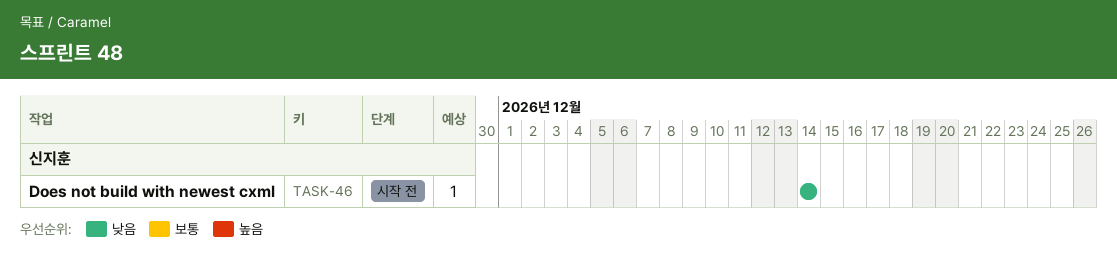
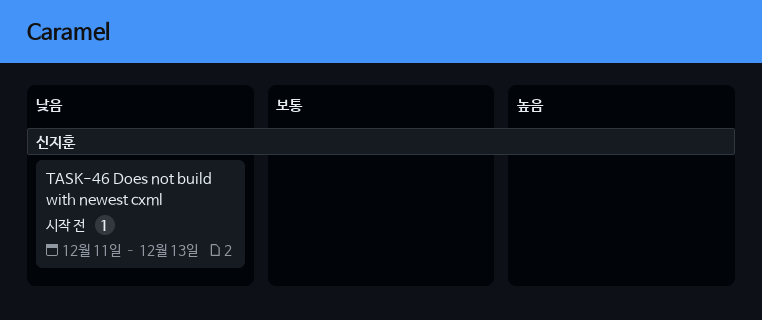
TASK-46, start: Dec 14 -> Dec 11
TASK-46, due: Dec 14 -> Dec 13

